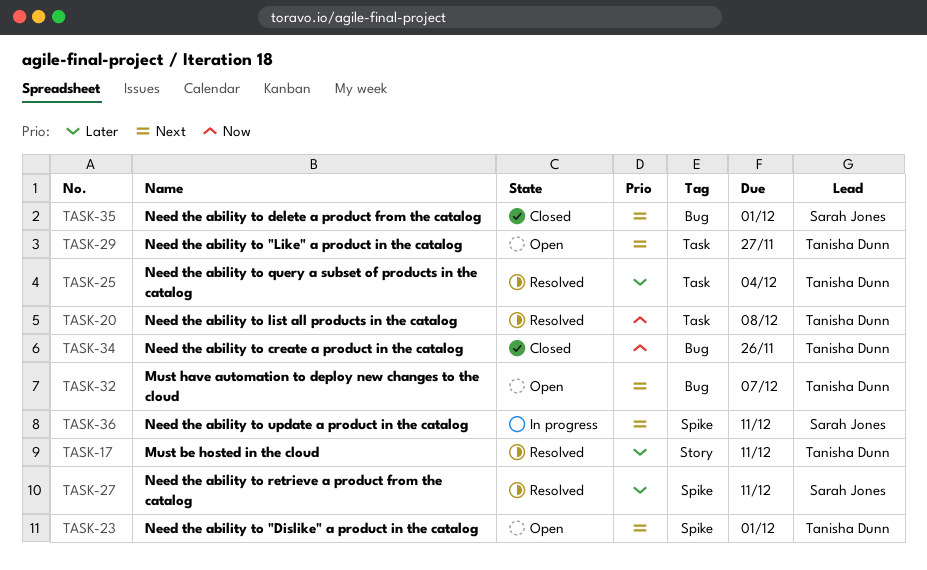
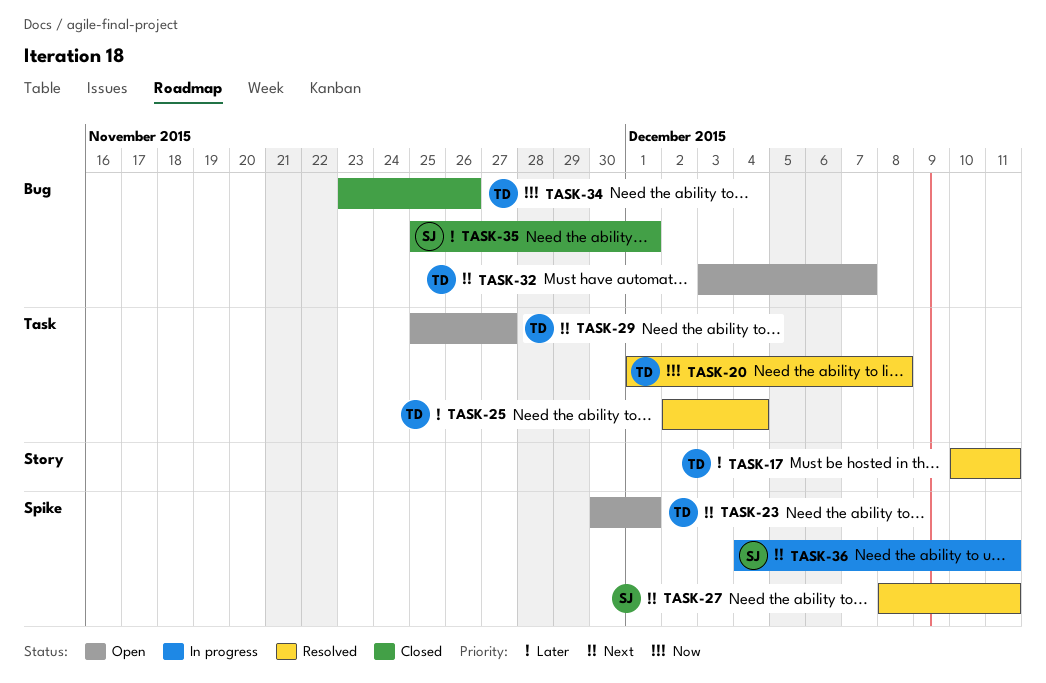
TASK-27, priority: Later -> Next
TASK-35, priority: Next -> Later

